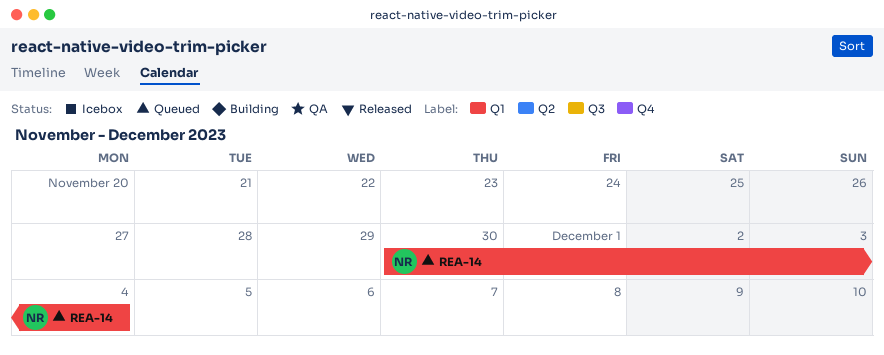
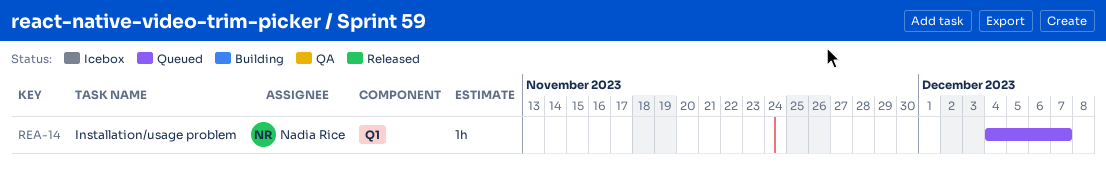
REA-14, start: Nov 30 -> Dec 4
REA-14, due: Dec 4 -> Dec 7

